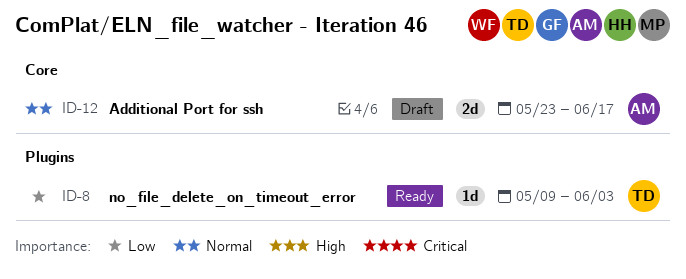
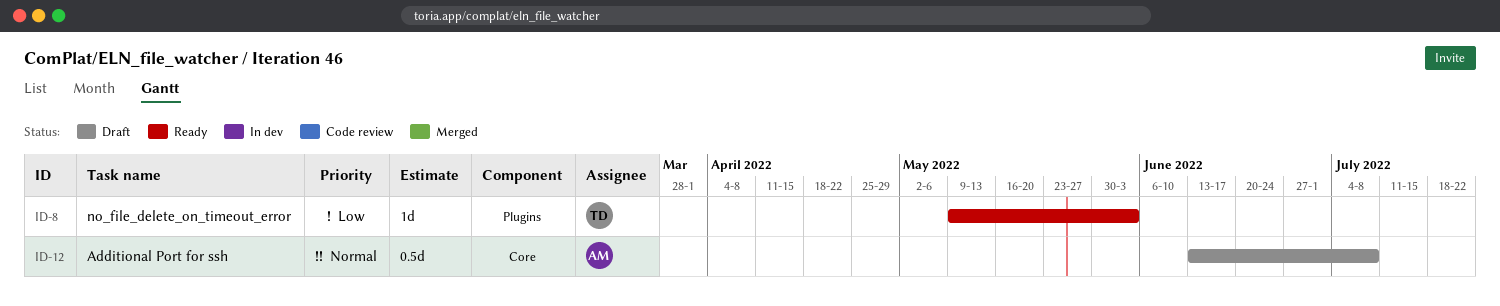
ID-12, estimate: 2d -> 0.5d
ID-12, start: May 23 -> Jun 13
ID-12, due: Jun 17 -> Jul 8

